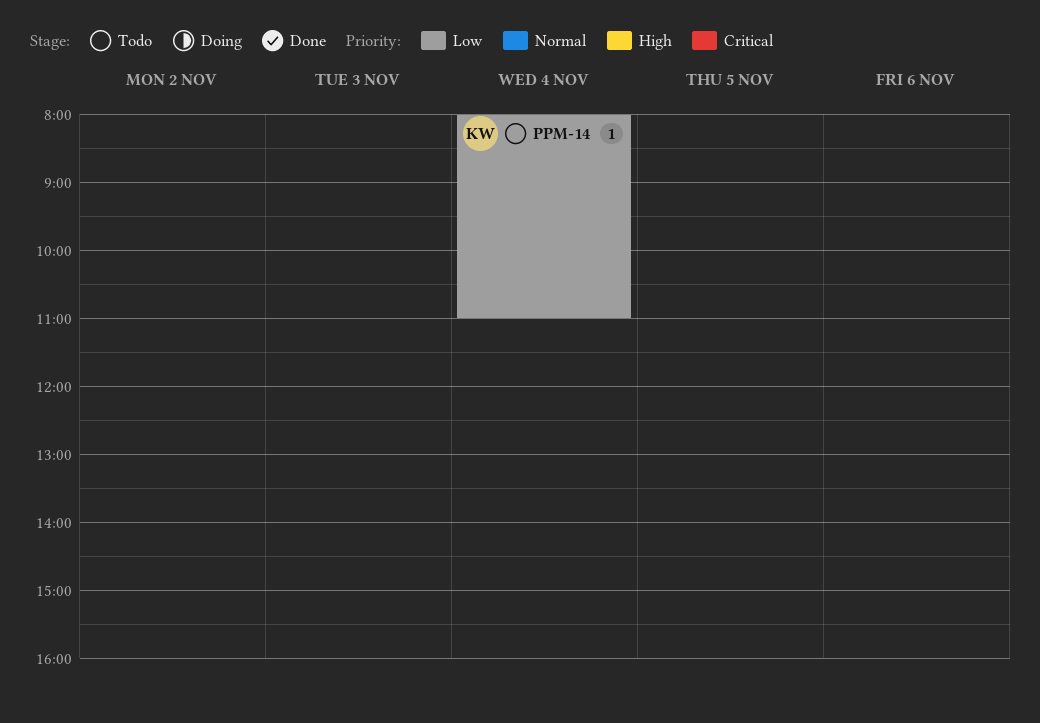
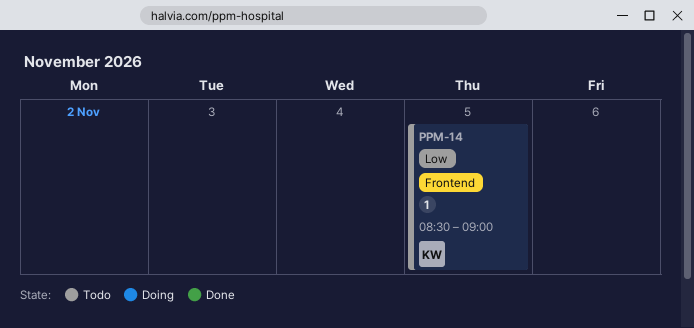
PPM-14, day: Nov 4 -> Nov 5
PPM-14, begins: 08:00 -> 08:30
PPM-14, ends: 11:00 -> 09:00

